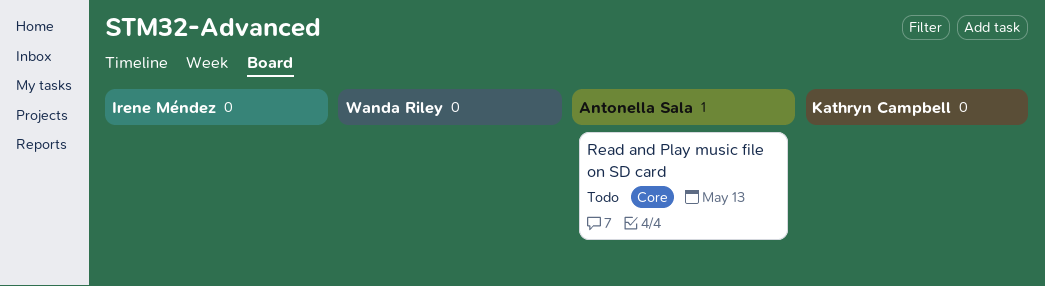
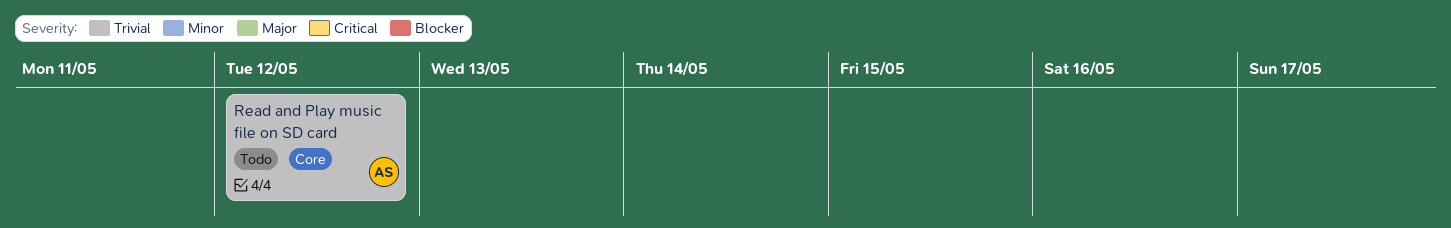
Read and Play music file on SD card, due: May 13 -> May 12

